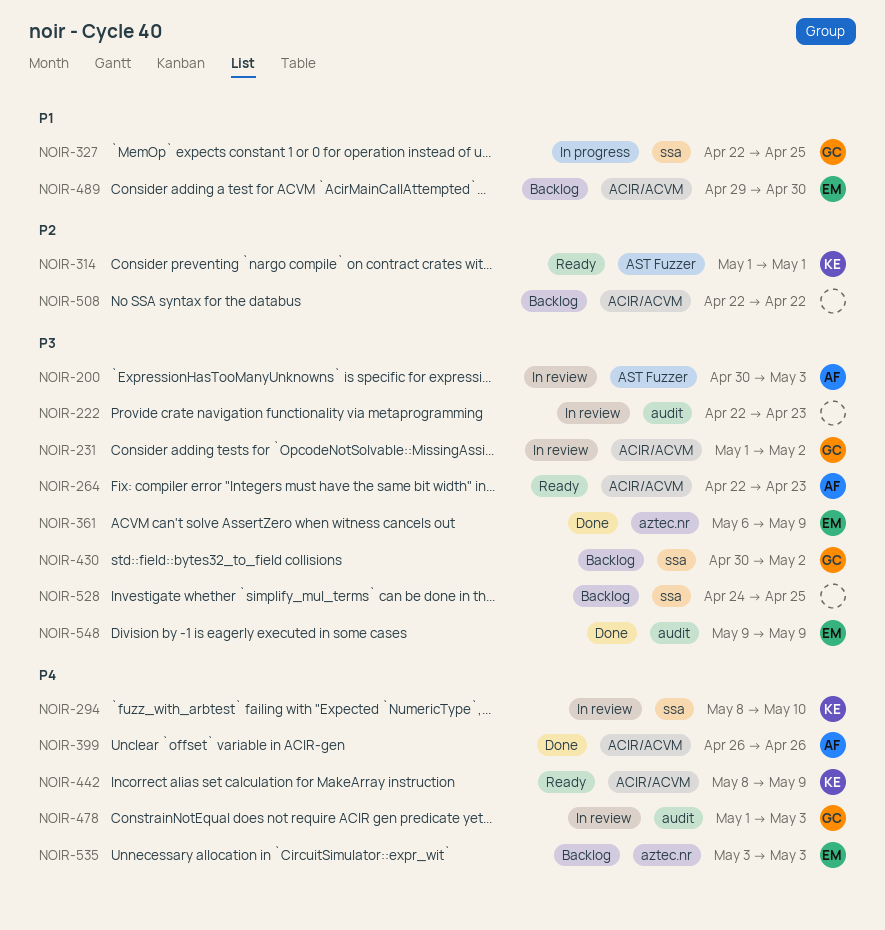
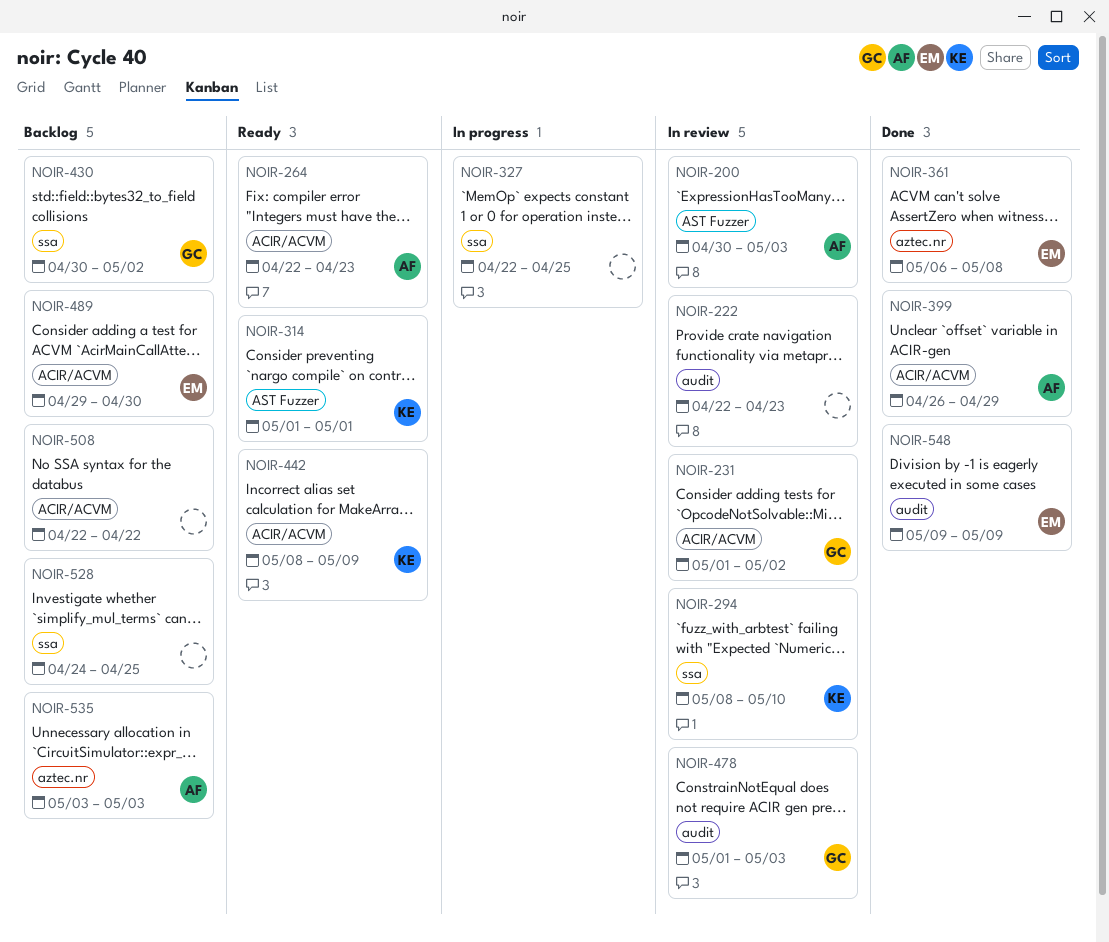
NOIR-327, owner: GC -> none
NOIR-361, due: May 9 -> May 8
NOIR-399, due: Apr 26 -> Apr 29
NOIR-535, owner: EM -> AF

